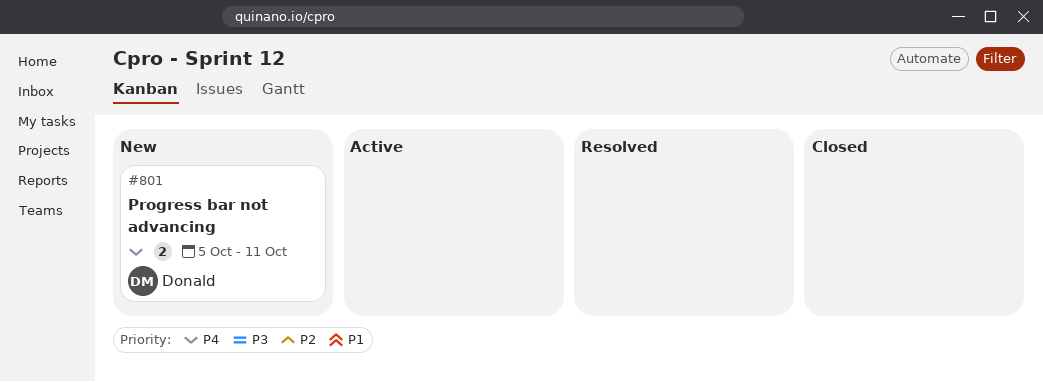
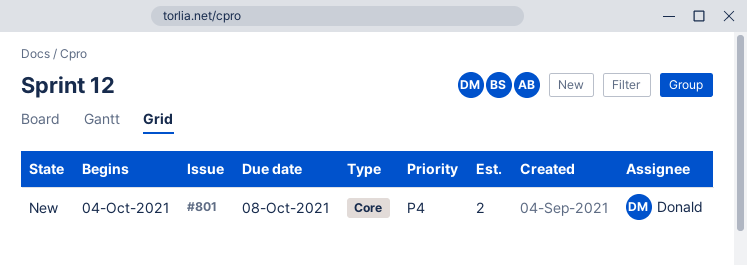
#801, start: Oct 5 -> Oct 4
#801, due: Oct 11 -> Oct 8

